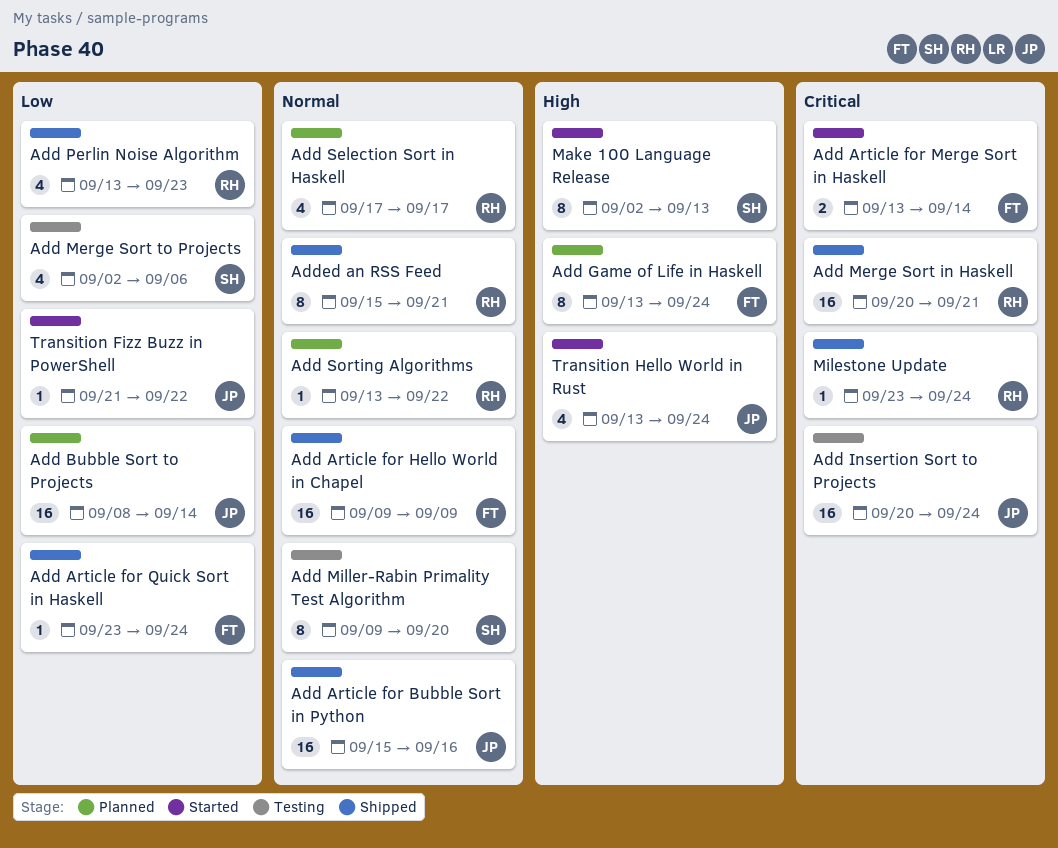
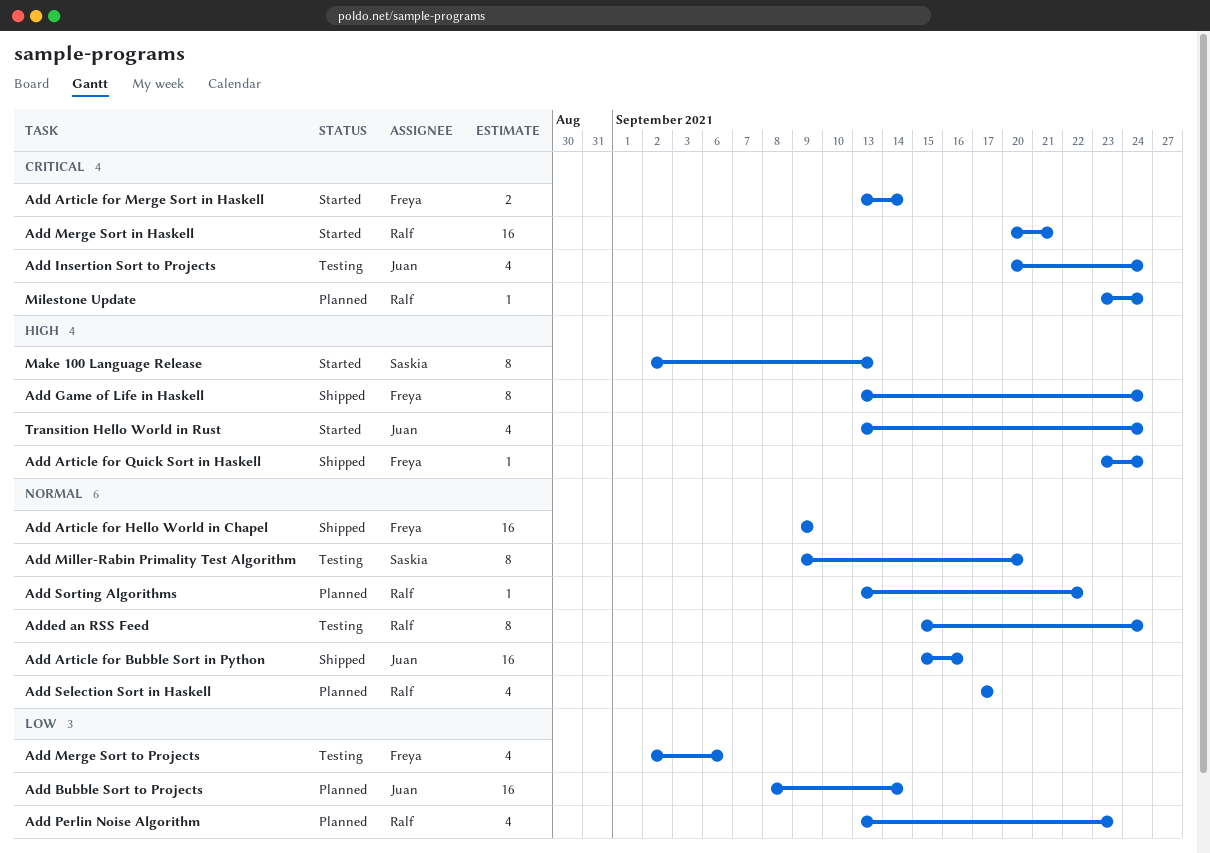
Add Article for Quick Sort in Haskell, priority: Low -> High
Add Game of Life in Haskell, status: Planned -> Shipped
Add Insertion Sort to Projects, estimate: 16 -> 4
Add Merge Sort in Haskell, status: Shipped -> Started
Add Merge Sort to Projects, owner: Saskia -> Freya
Add Perlin Noise Algorithm, status: Shipped -> Planned
Added an RSS Feed, status: Shipped -> Testing
Added an RSS Feed, due: Sep 21 -> Sep 24
Milestone Update, status: Shipped -> Planned
Transition Fizz Buzz in PowerShell: present -> none

